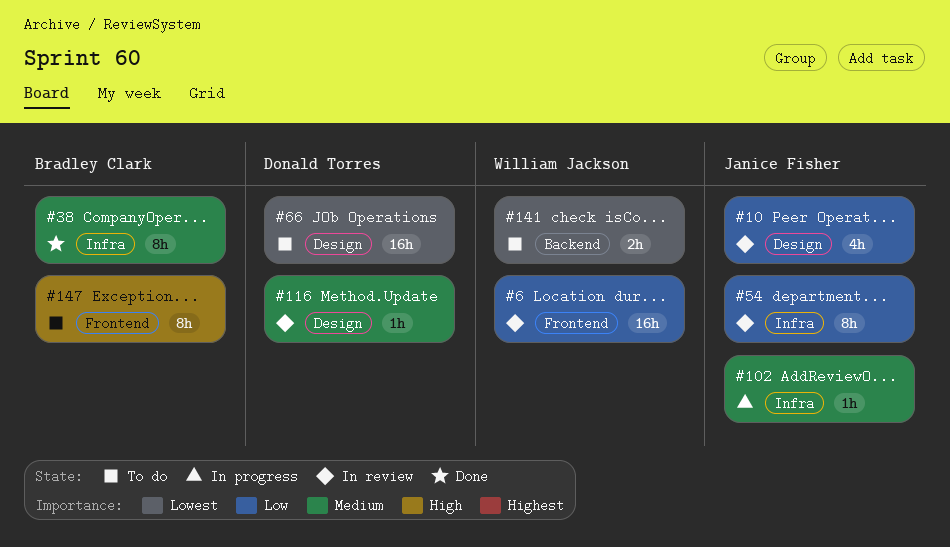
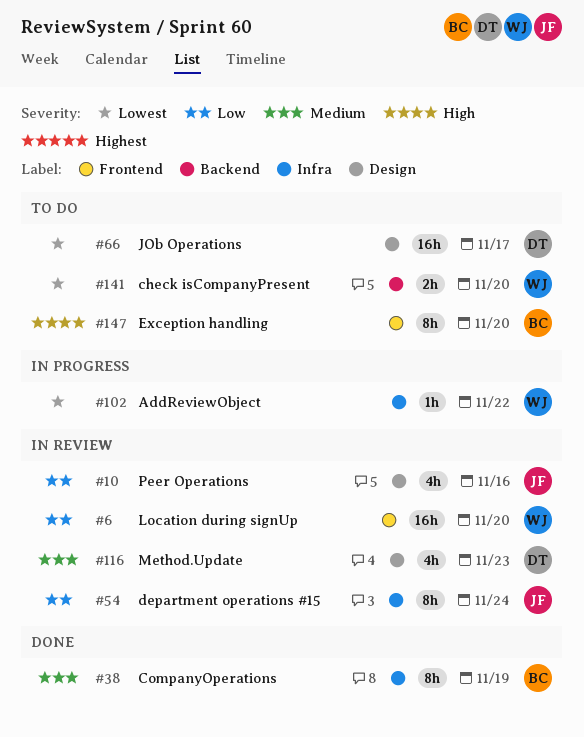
#102, owner: Janice Fisher -> William Jackson
#102, priority: Medium -> Lowest
#116, estimate: 1h -> 4h

